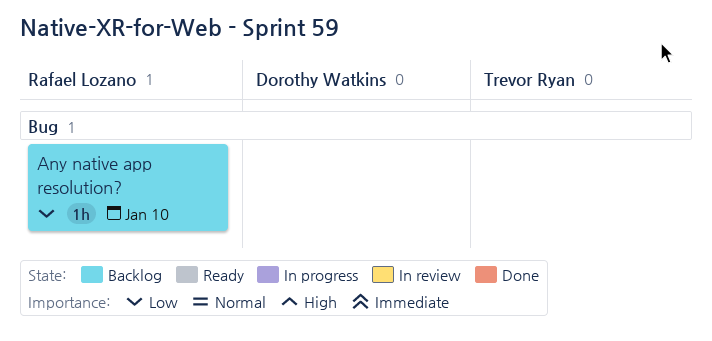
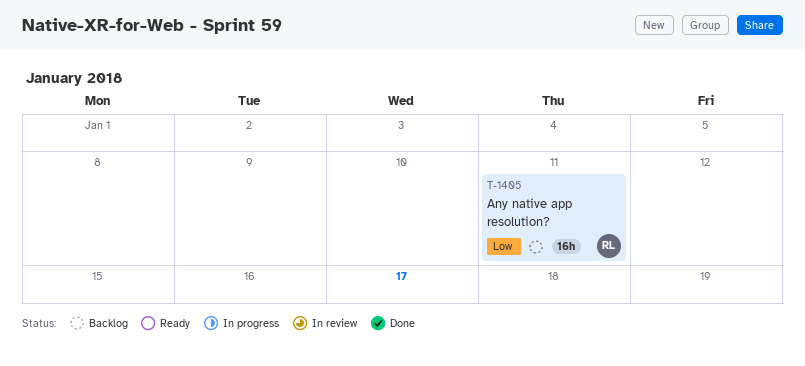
Any native app resolution?, estimate: 1h -> 16h
Any native app resolution?, due: Jan 10 -> Jan 11

